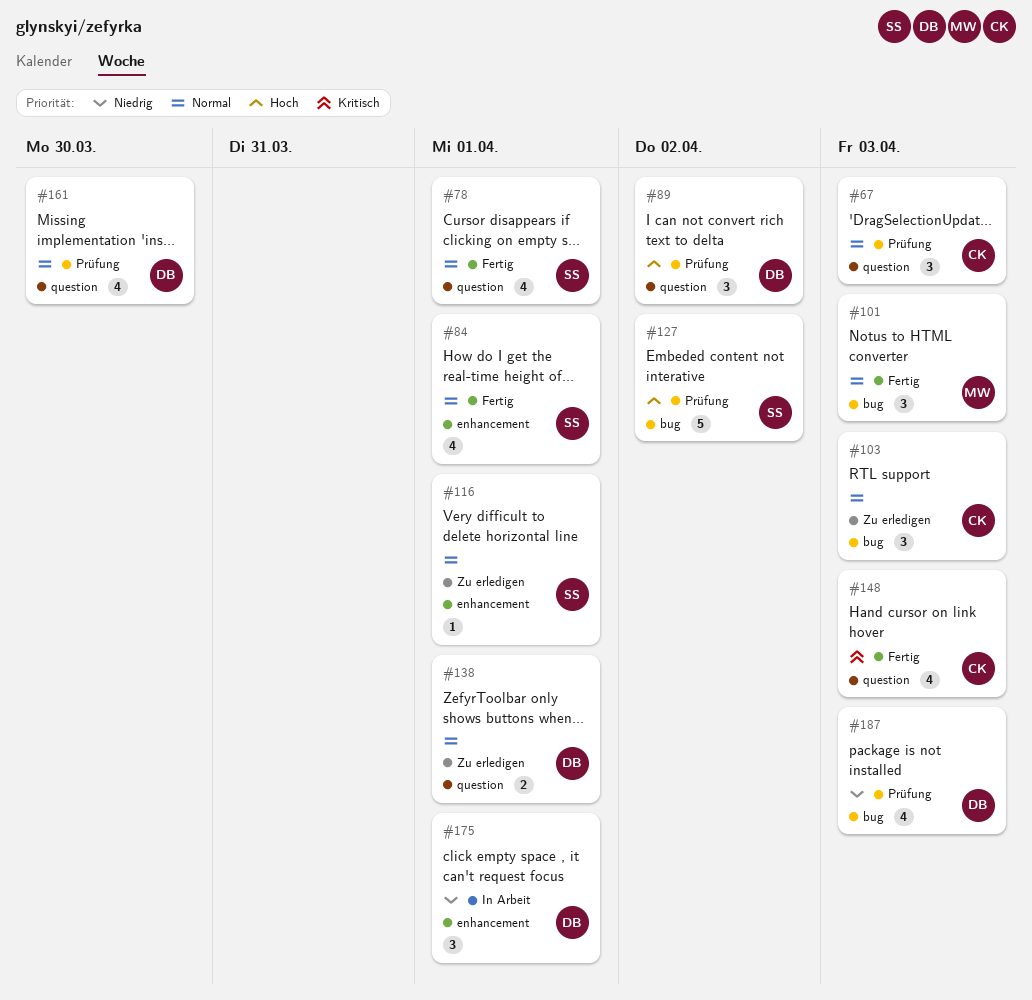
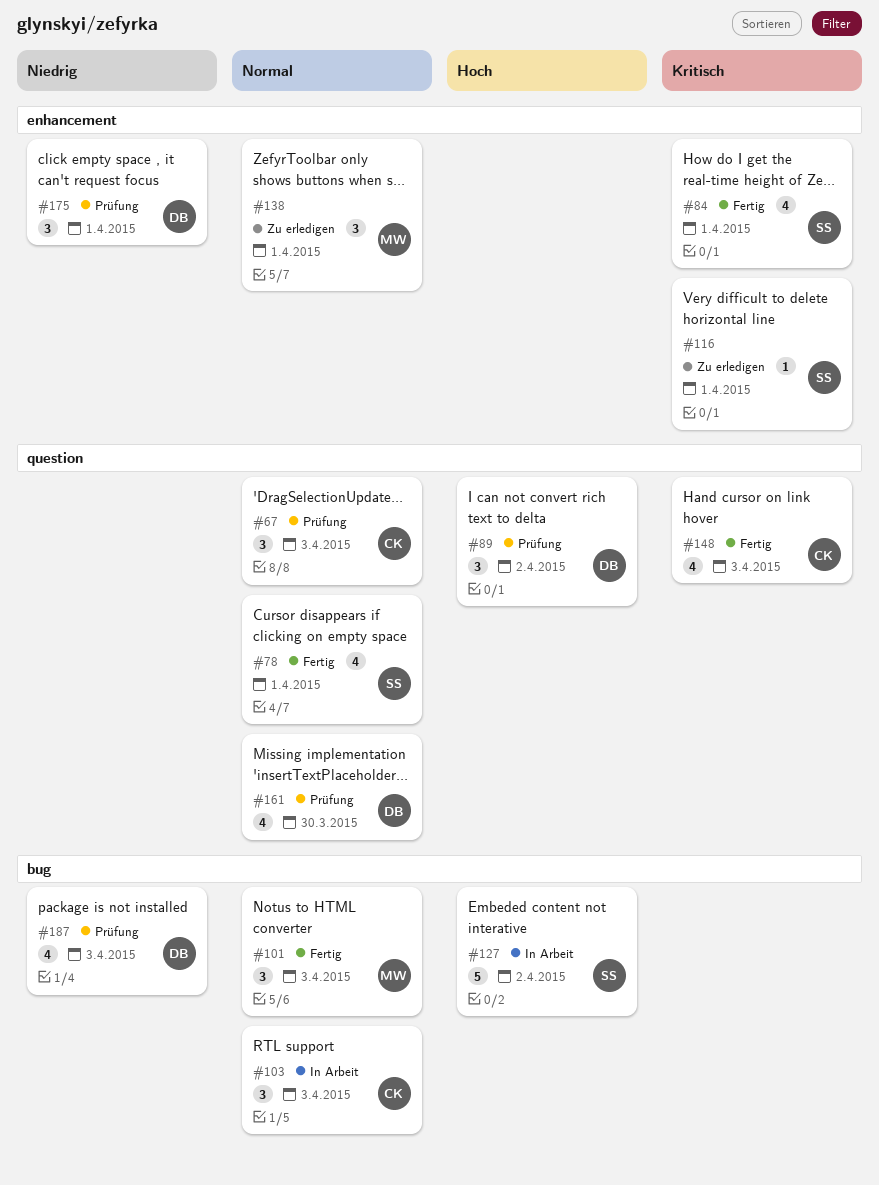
#84, priority: Normal -> Kritisch
#103, status: Zu erledigen -> In Arbeit
#116, priority: Normal -> Kritisch
#127, status: Prüfung -> In Arbeit
#138, owner: DB -> MW
#138, label: question -> enhancement
#138, estimate: 2 -> 3
#175, status: In Arbeit -> Prüfung

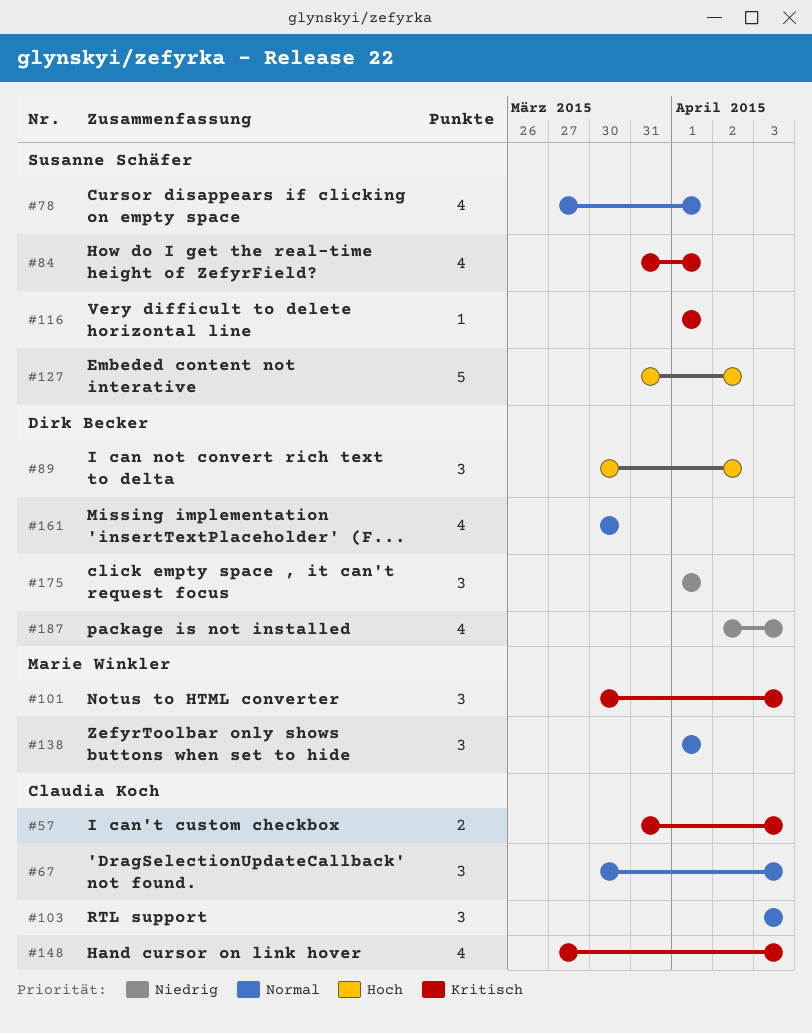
#57: none -> present
#101, priority: Normal -> Kritisch

